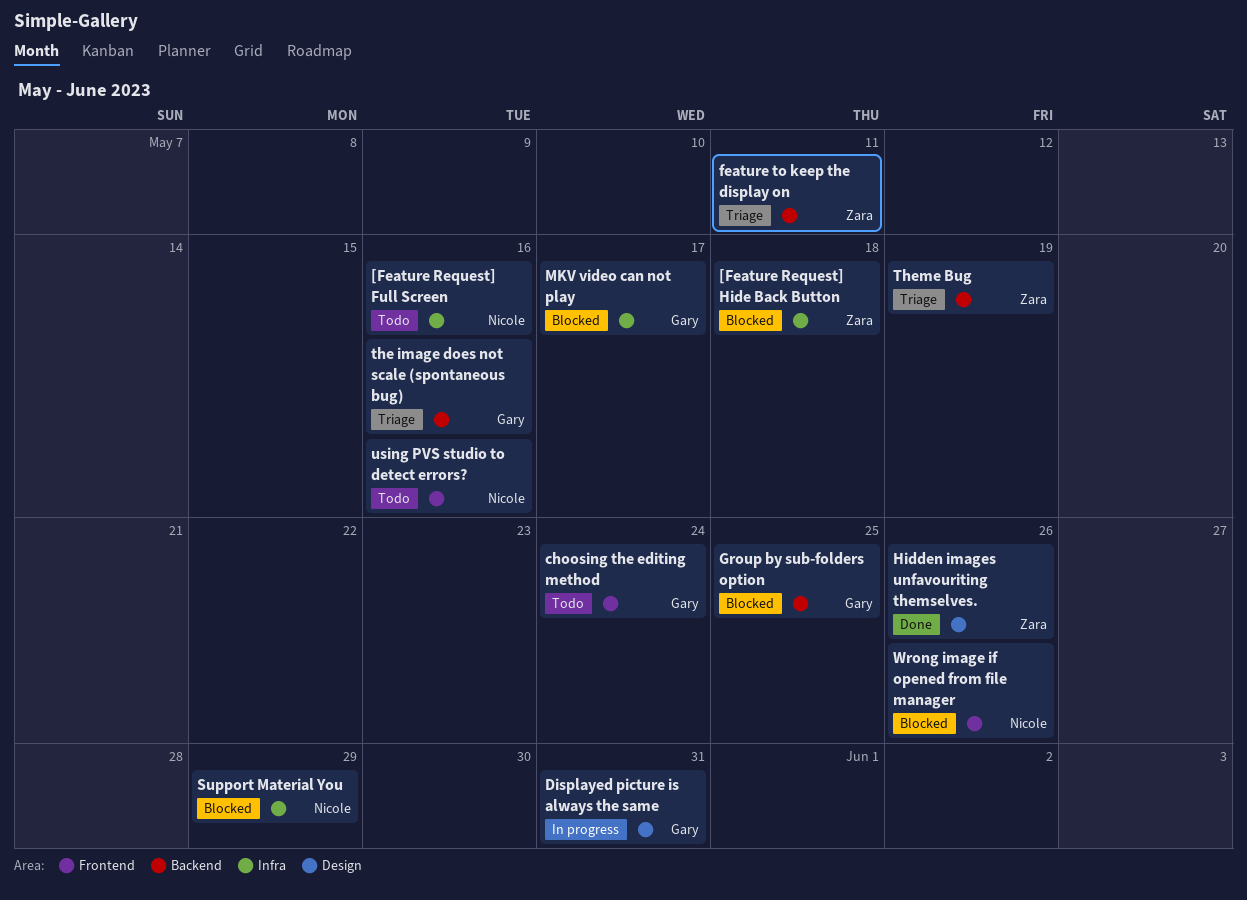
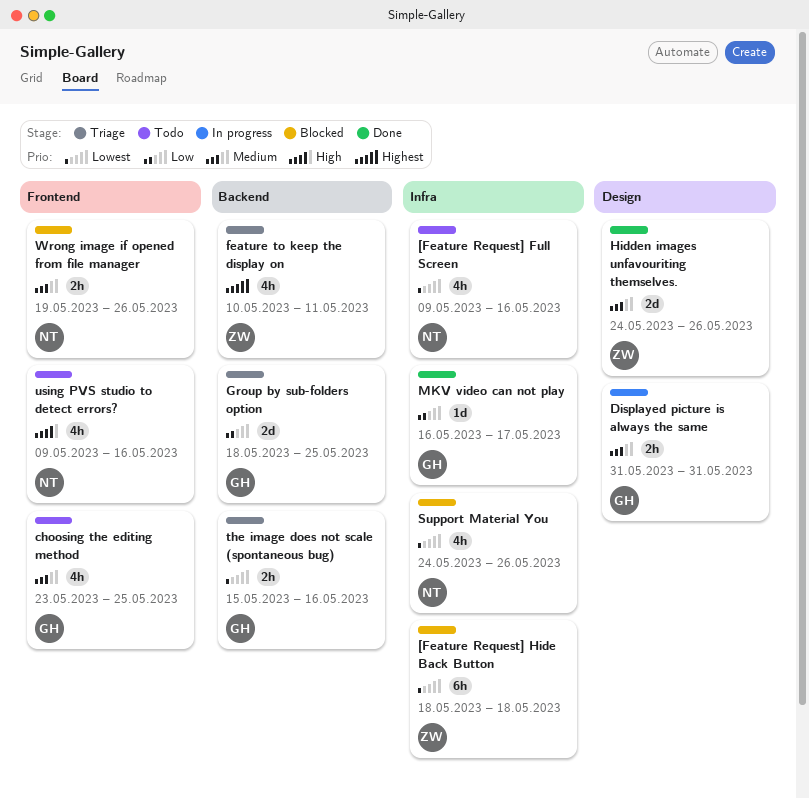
choosing the editing method, due: May 24 -> May 25
Group by sub-folders option, status: Blocked -> Triage
MKV video can not play, status: Blocked -> Done
Support Material You, due: May 29 -> May 26
Theme Bug: present -> none

